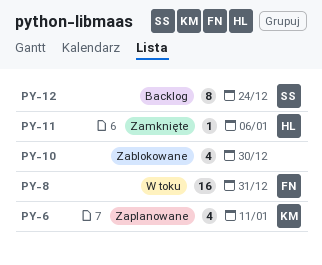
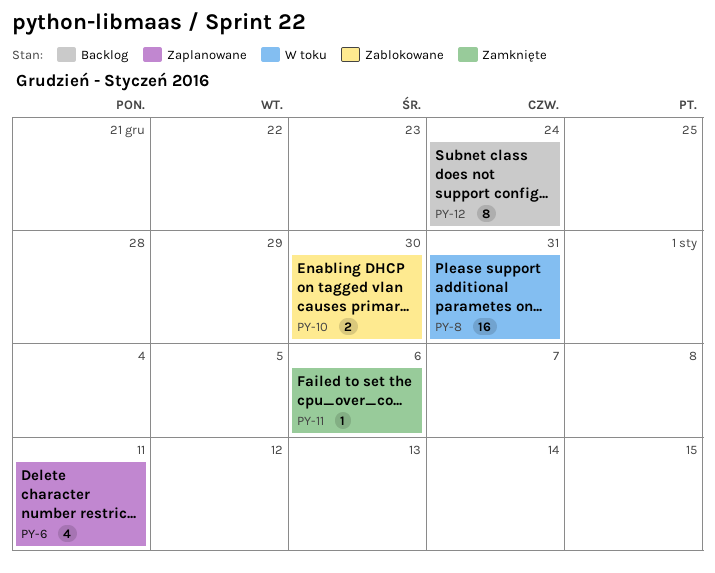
PY-10, estimate: 4 -> 2

